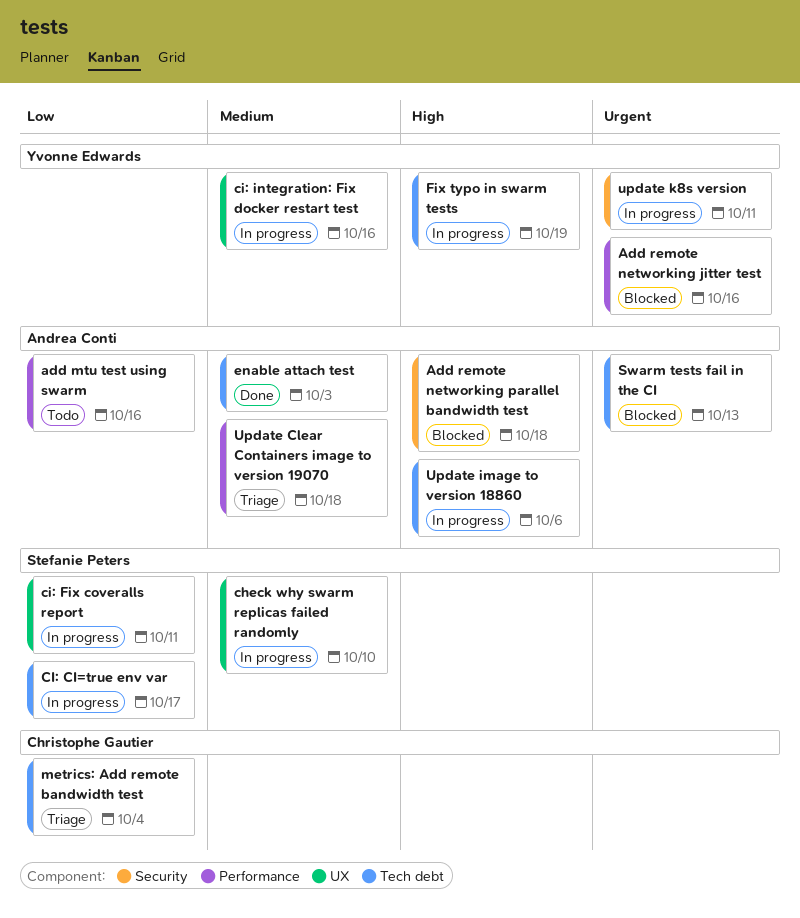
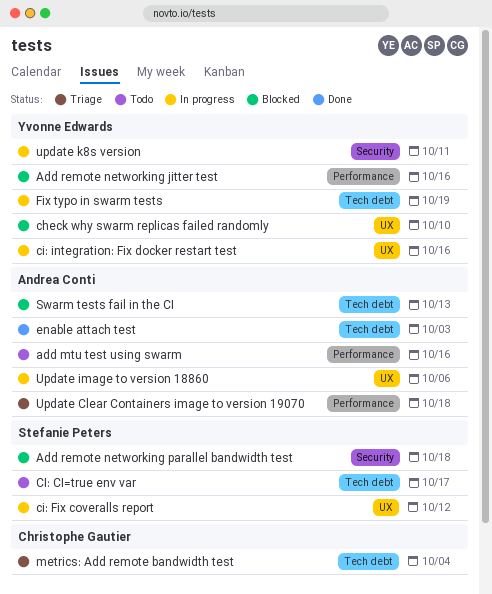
Add remote networking parallel bandwidth test, owner: Andrea Conti -> Stefanie Peters
check why swarm replicas failed randomly, status: In progress -> Blocked
check why swarm replicas failed randomly, owner: Stefanie Peters -> Yvonne Edwards
CI: CI=true env var, status: In progress -> Todo
ci: Fix coveralls report, due: Oct 11 -> Oct 12
Update image to version 18860, label: Tech debt -> UX

